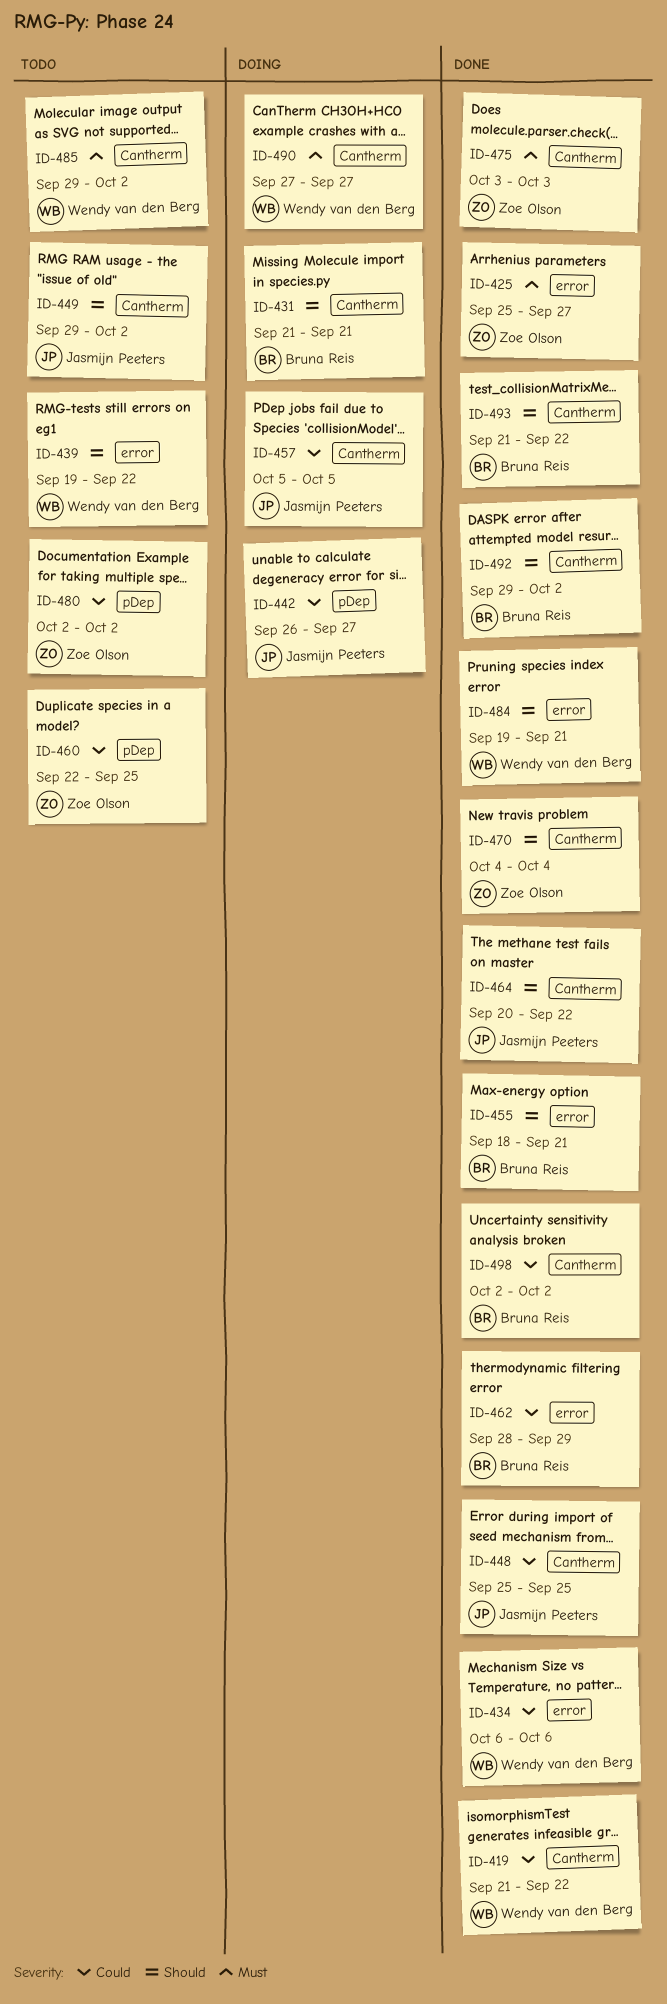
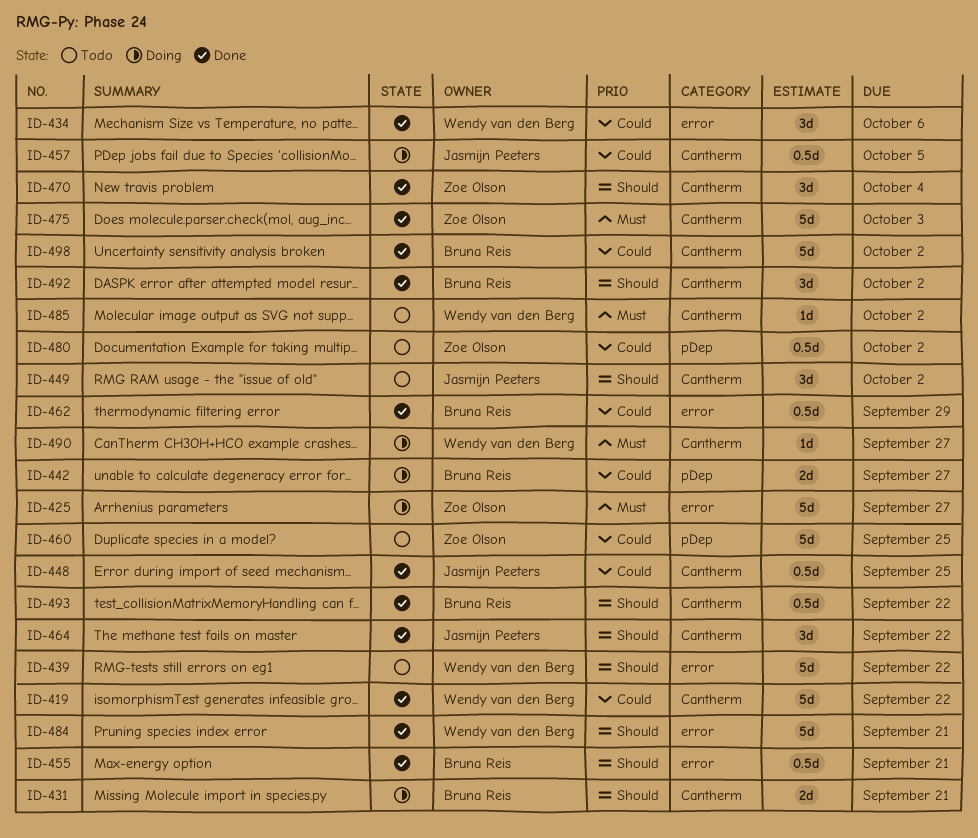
ID-425, status: Done -> Doing
ID-442, owner: Jasmijn Peeters -> Bruna Reis

